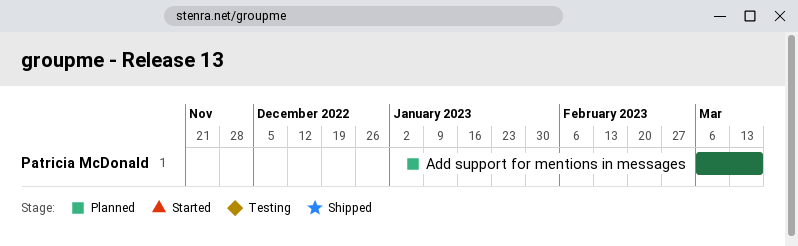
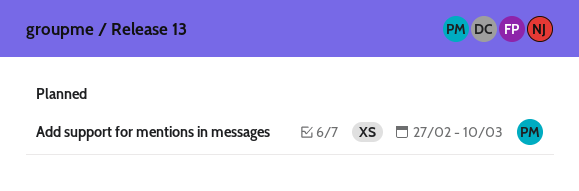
Add support for mentions in messages, start: Mar 6 -> Feb 27
Add support for mentions in messages, due: Mar 17 -> Mar 10

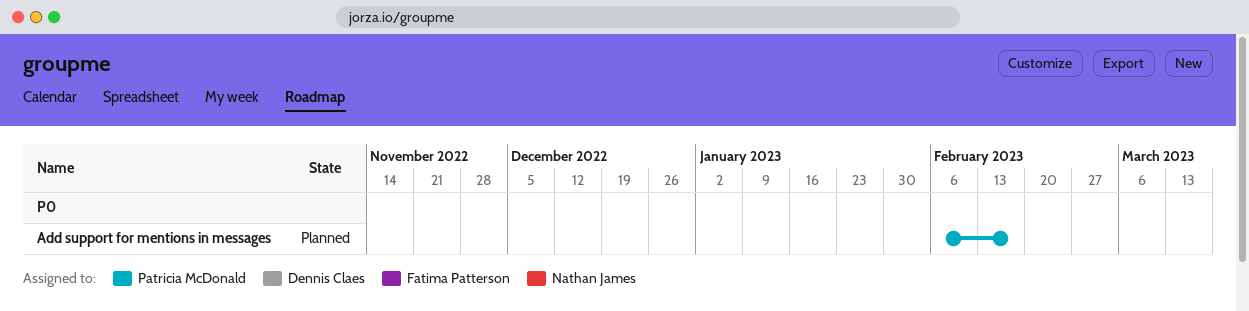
Add support for mentions in messages, start: Feb 27 -> Feb 6
Add support for mentions in messages, due: Mar 10 -> Feb 17

